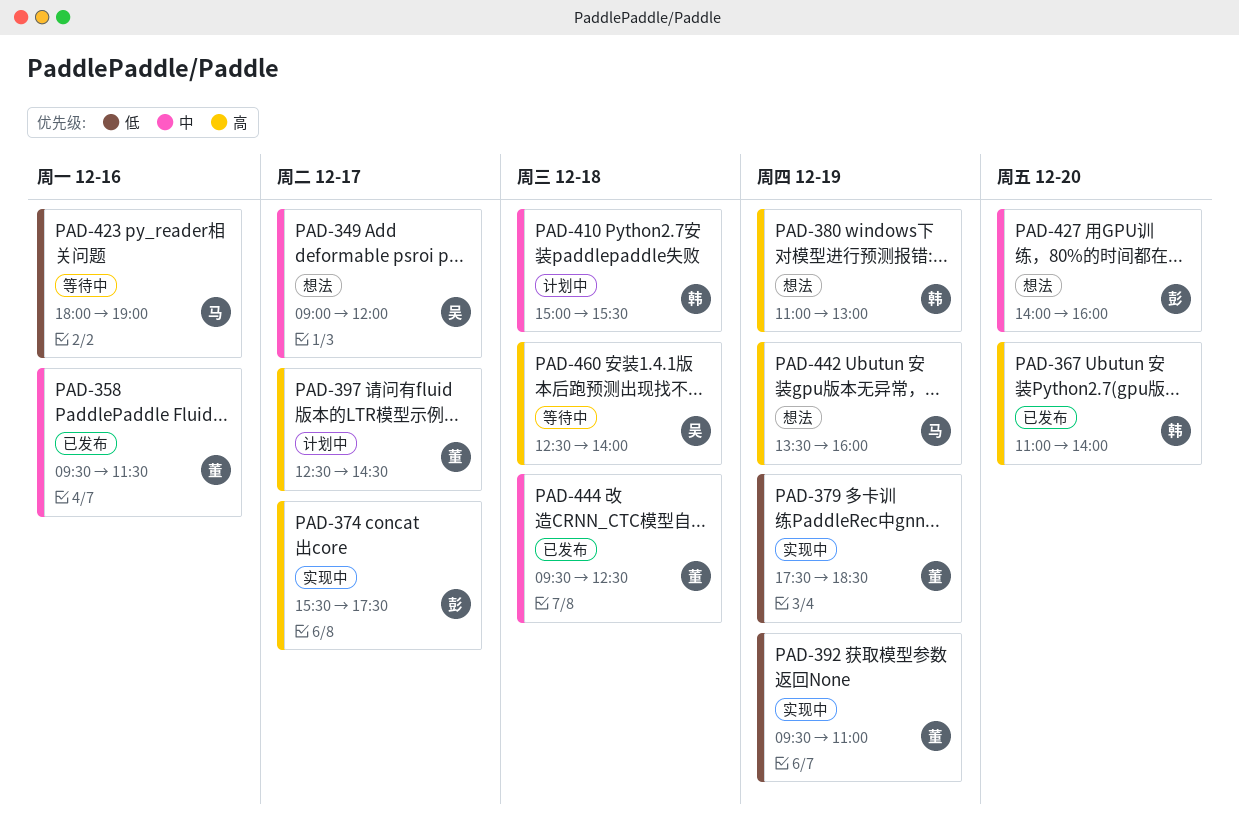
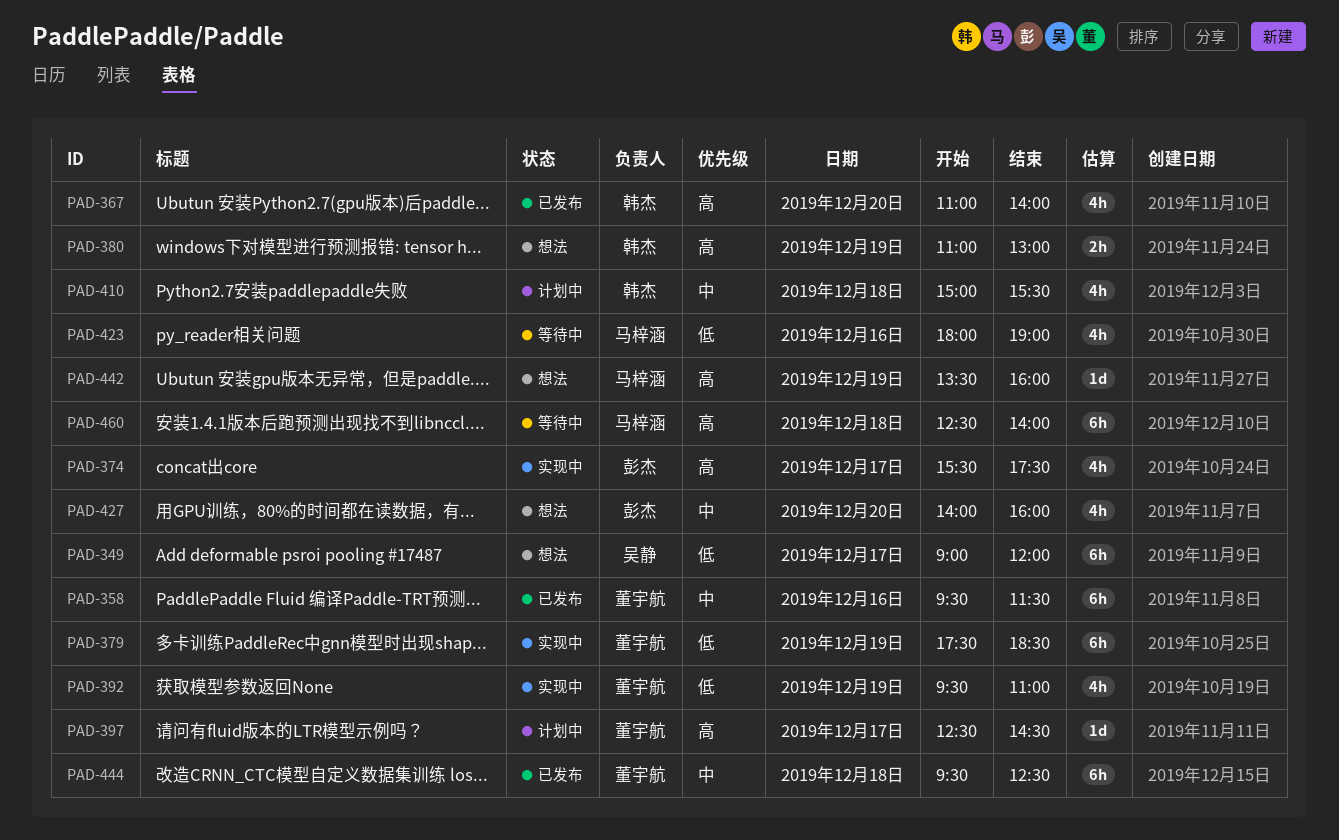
PAD-349, priority: 中 -> 低
PAD-460, owner: 吴静 -> 马梓涵

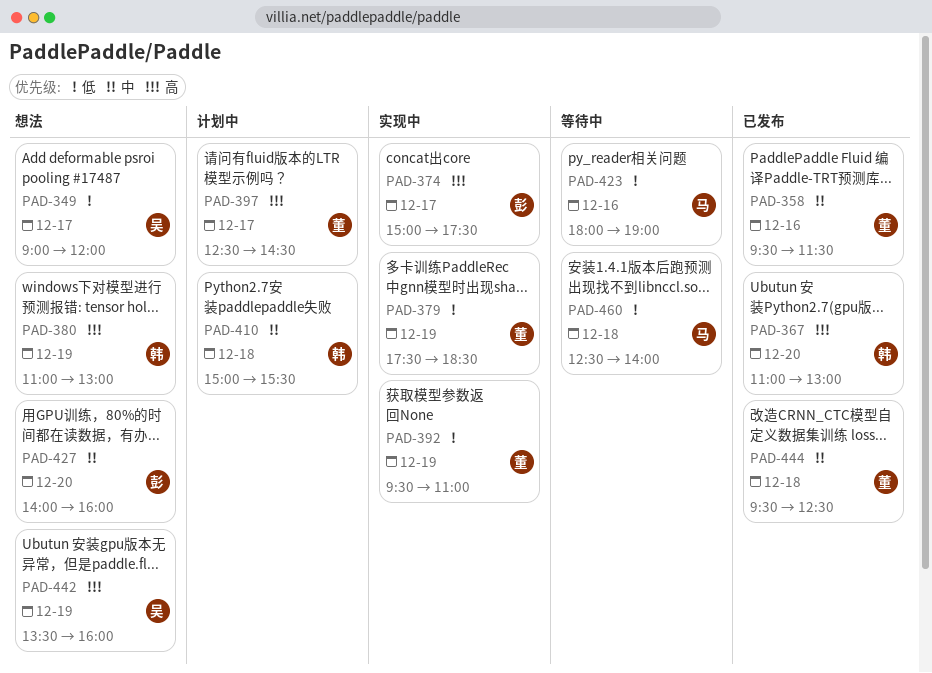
PAD-367, ends: 14:00 -> 13:00
PAD-374, begins: 15:30 -> 15:00
PAD-442, owner: 马梓涵 -> 吴静
PAD-460, priority: 高 -> 低

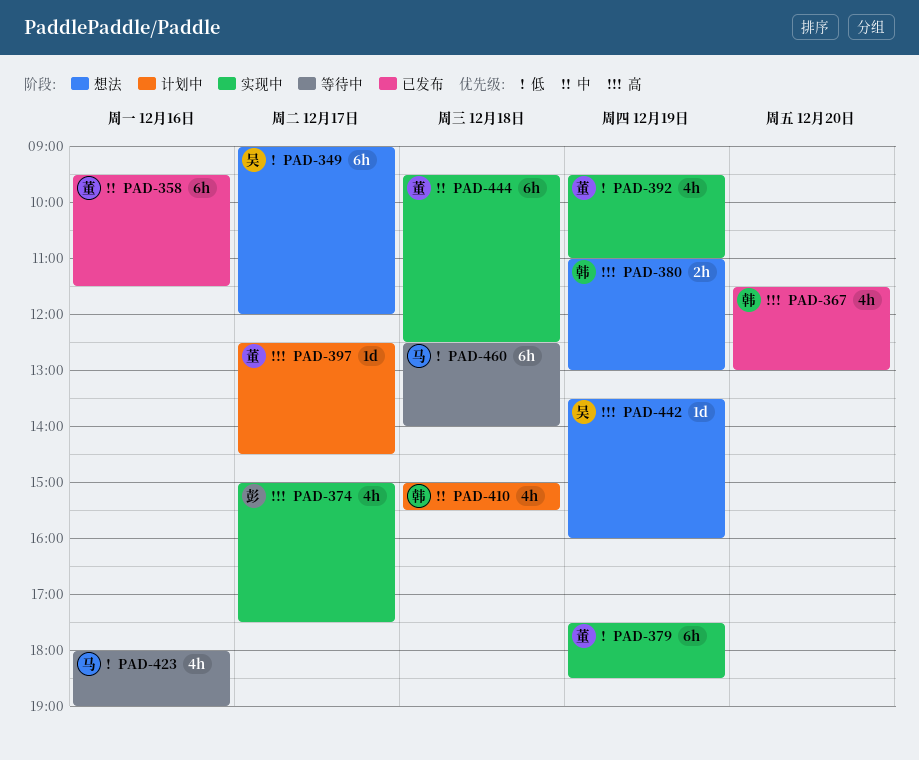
PAD-367, begins: 11:00 -> 11:30
PAD-427: present -> none
PAD-444, status: 已发布 -> 实现中

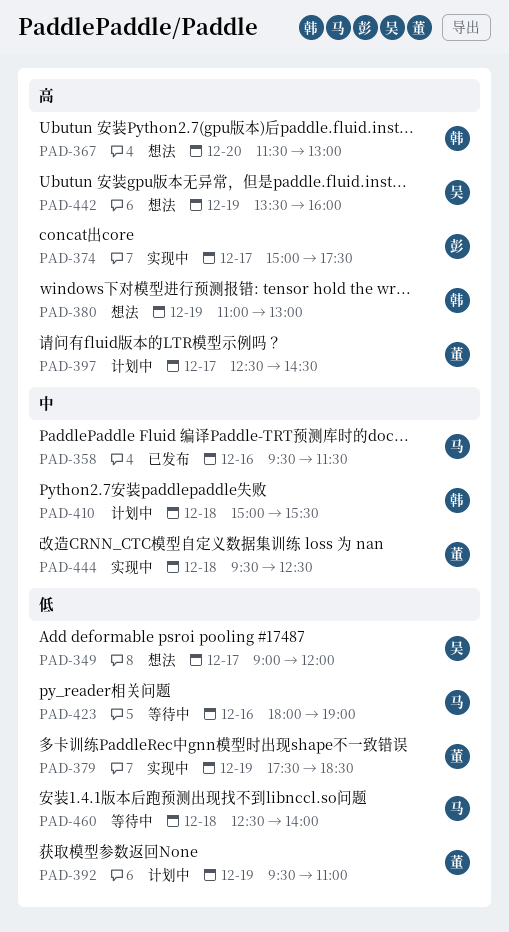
PAD-358, owner: 董 -> 马
PAD-367, status: 已发布 -> 想法
PAD-392, status: 实现中 -> 计划中

